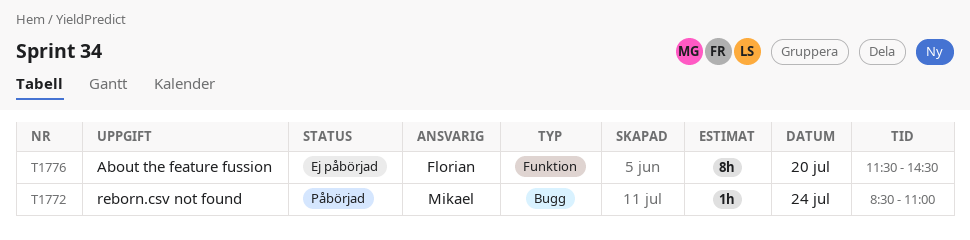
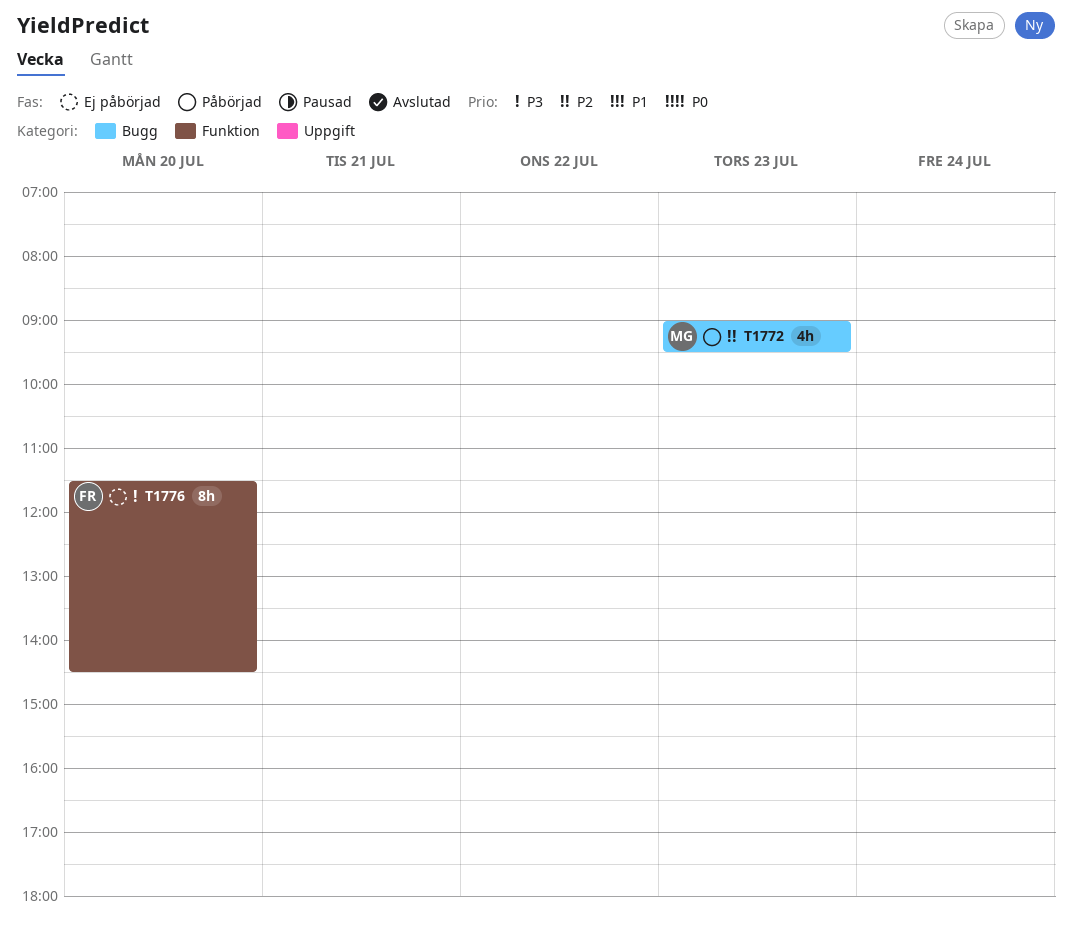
T1772, estimate: 1h -> 4h
T1772, day: Jul 24 -> Jul 23
T1772, begins: 08:30 -> 09:00
T1772, ends: 11:00 -> 09:30

